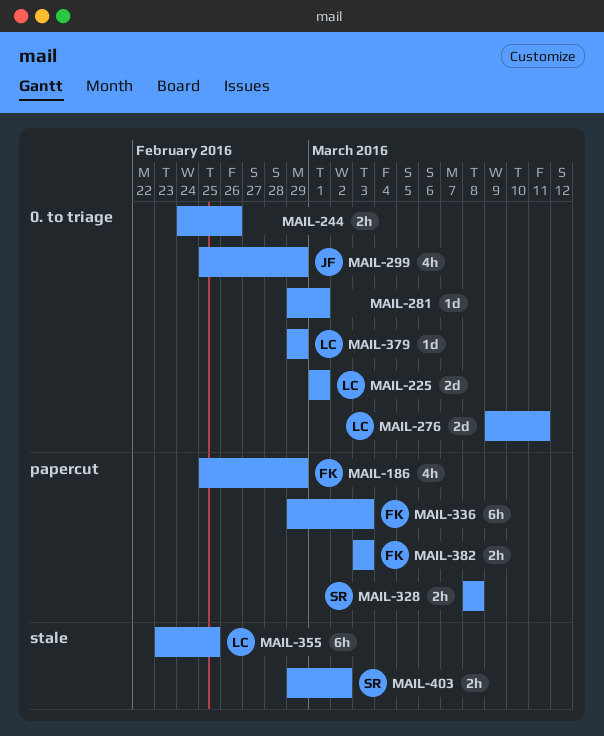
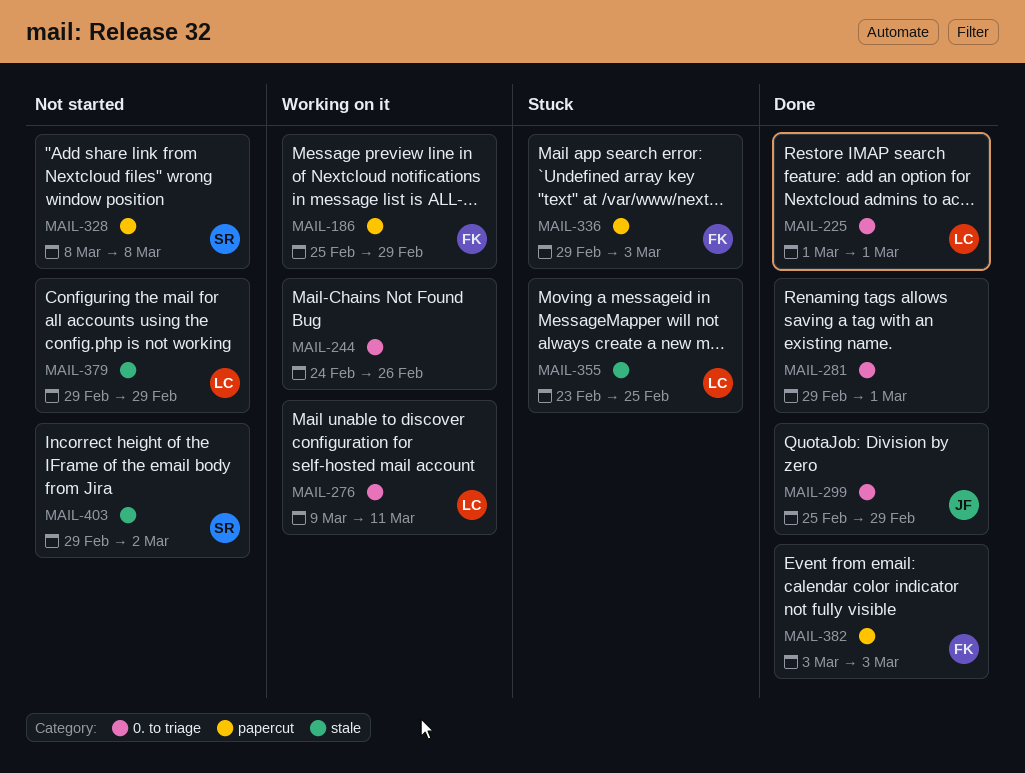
MAIL-379, label: 0. to triage -> stale

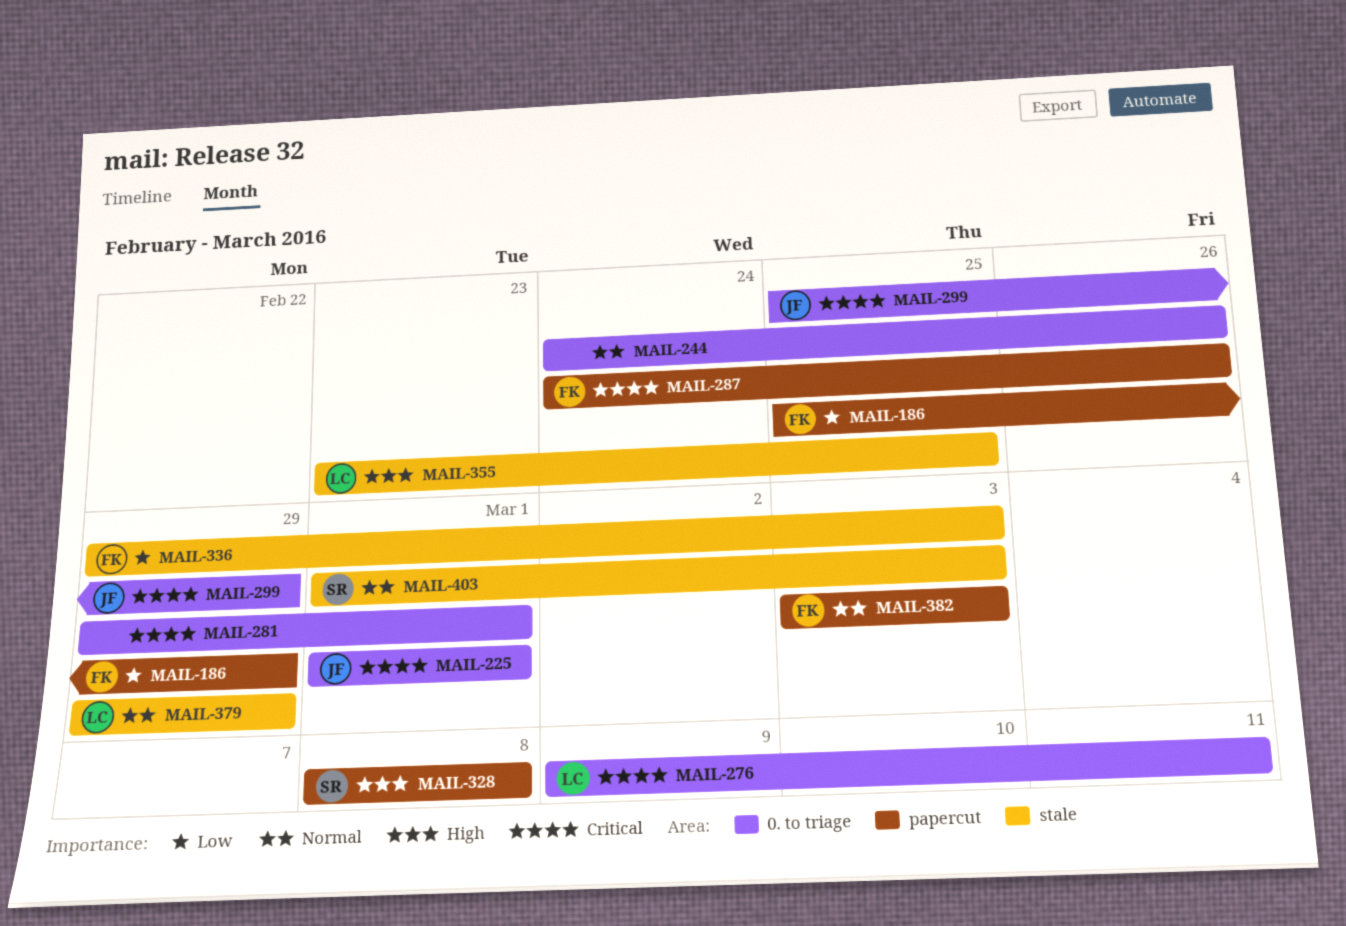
MAIL-225, owner: LC -> JF
MAIL-287: none -> present
MAIL-336, label: papercut -> stale
MAIL-403, start: Feb 29 -> Mar 1
MAIL-403, due: Mar 2 -> Mar 3

